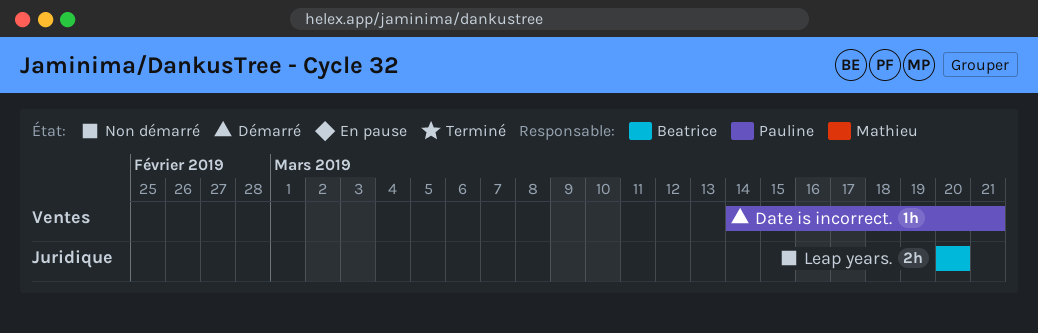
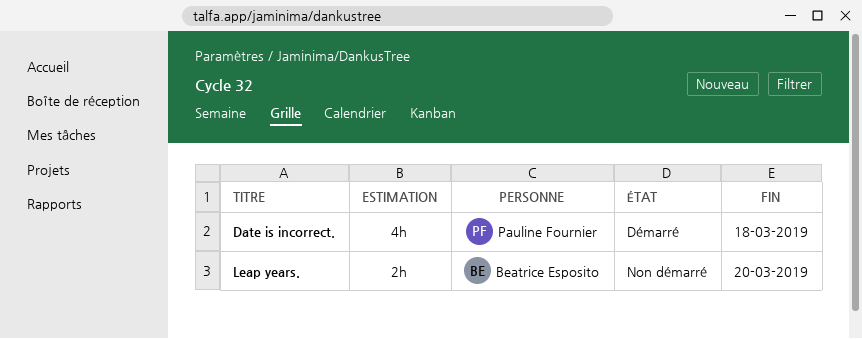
Date is incorrect., estimate: 1h -> 4h
Date is incorrect., due: Mar 21 -> Mar 18

